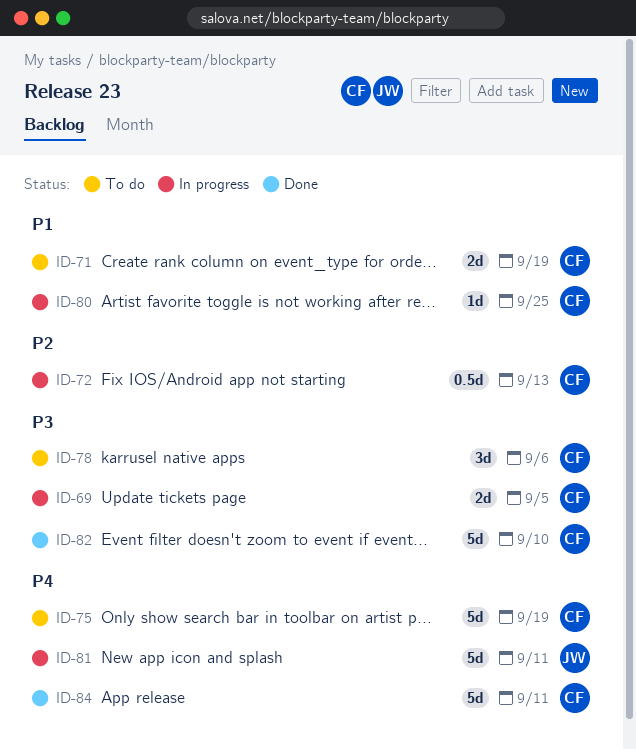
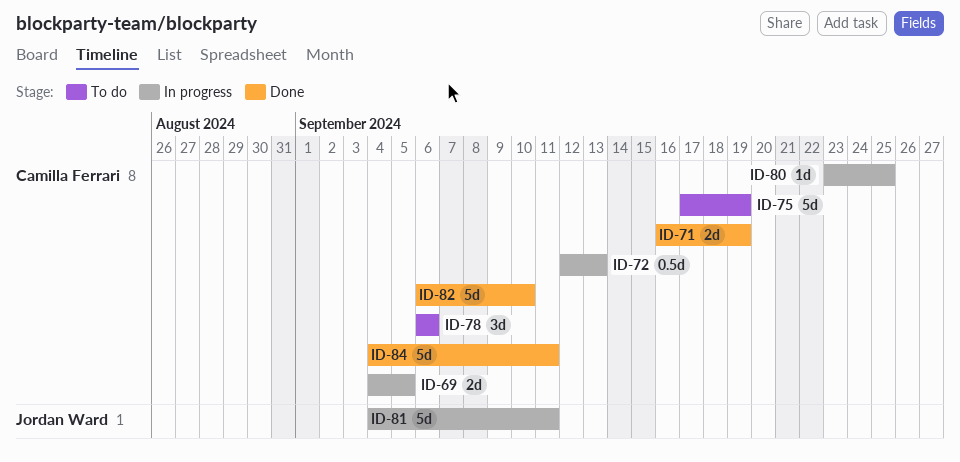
ID-71, status: To do -> Done

